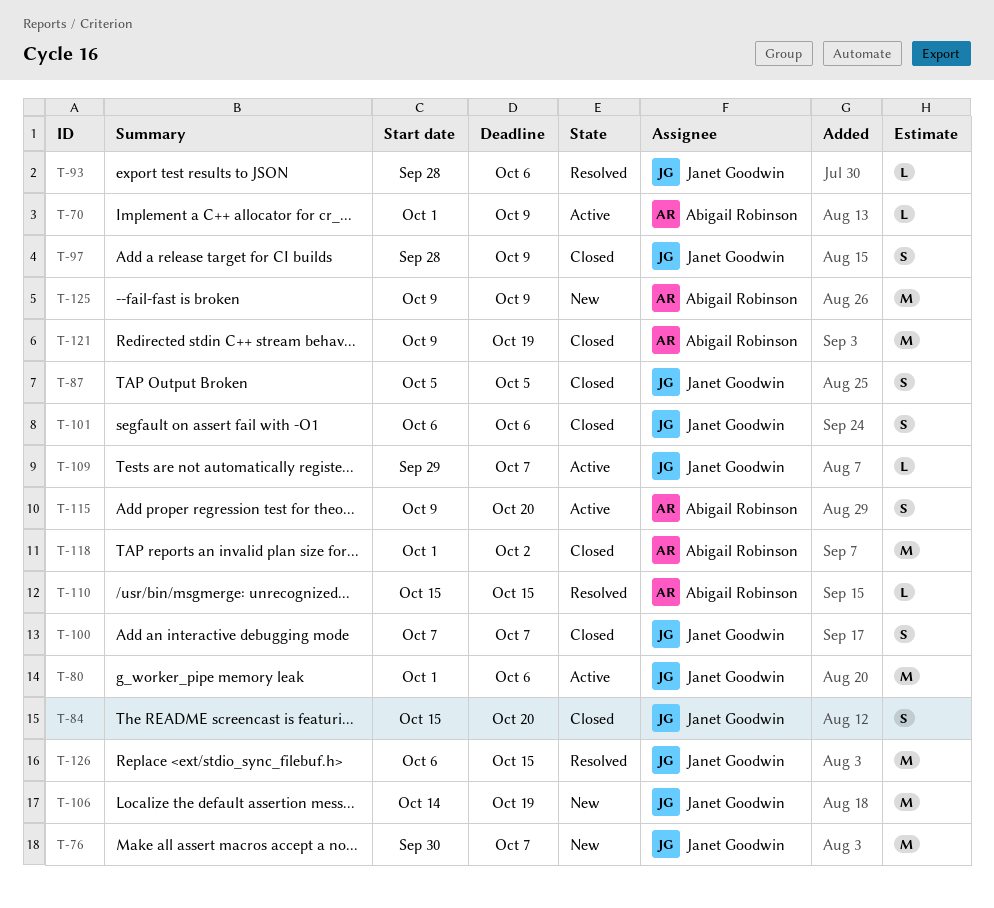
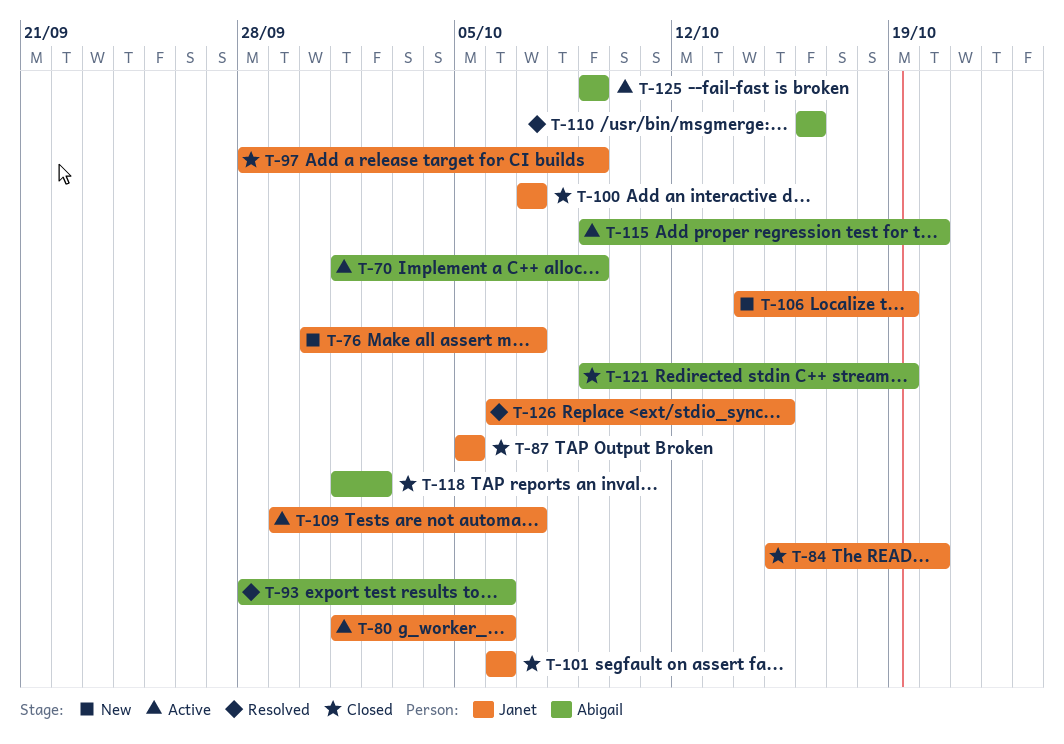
T-93, owner: Janet Goodwin -> Abigail Robinson
T-110, start: Oct 15 -> Oct 16
T-110, due: Oct 15 -> Oct 16
T-125, status: New -> Active

